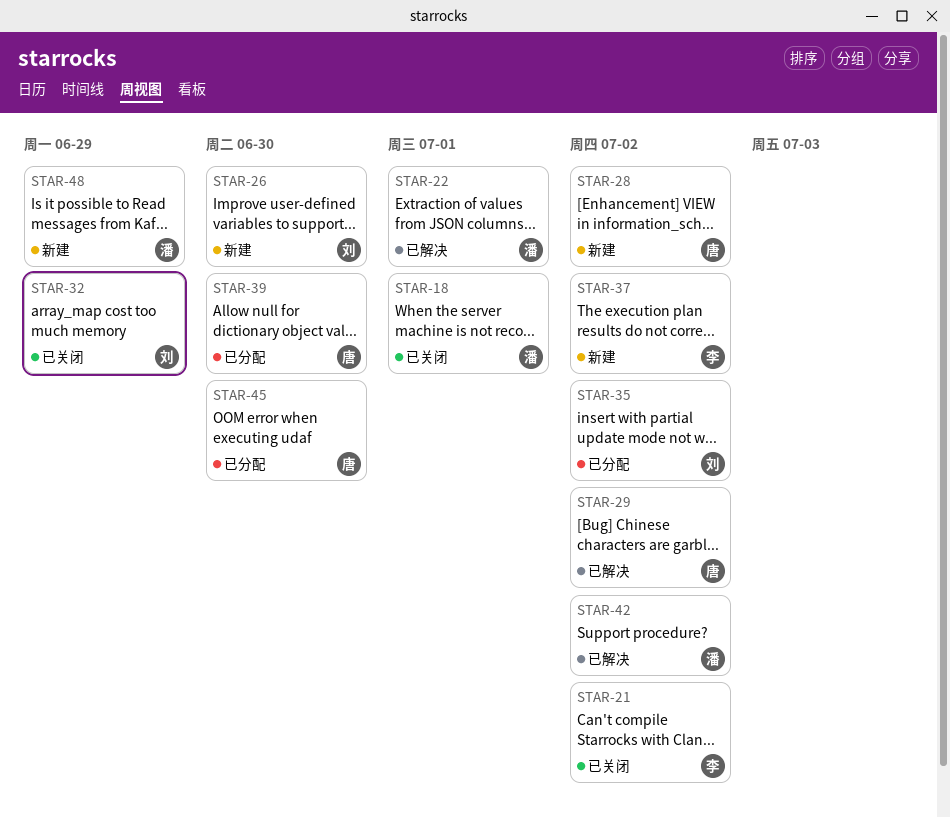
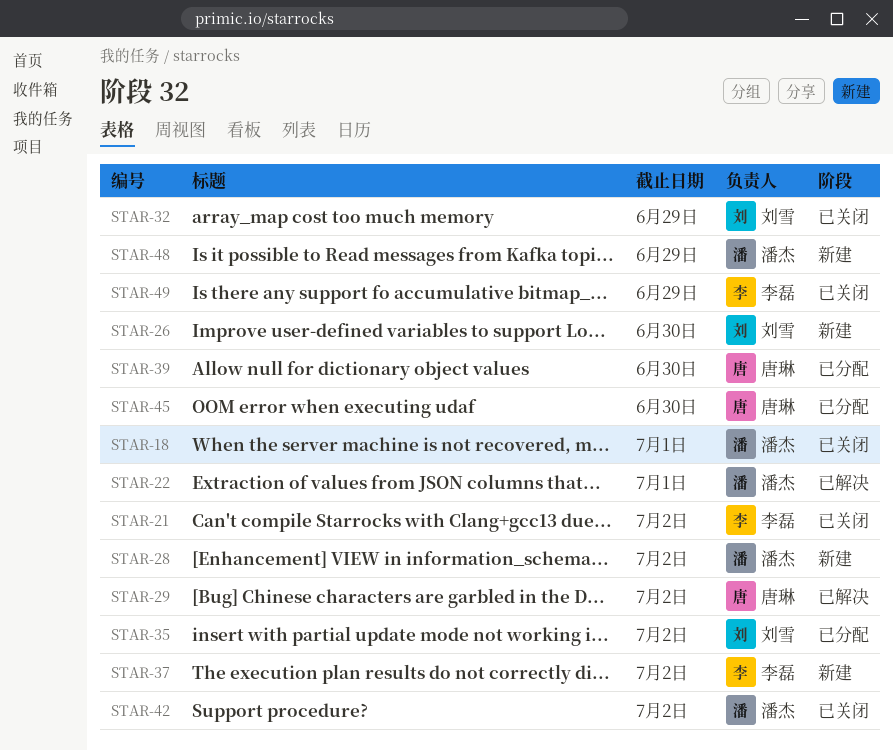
STAR-28, owner: 唐琳 -> 潘杰
STAR-42, status: 已解决 -> 已关闭
STAR-49: none -> present

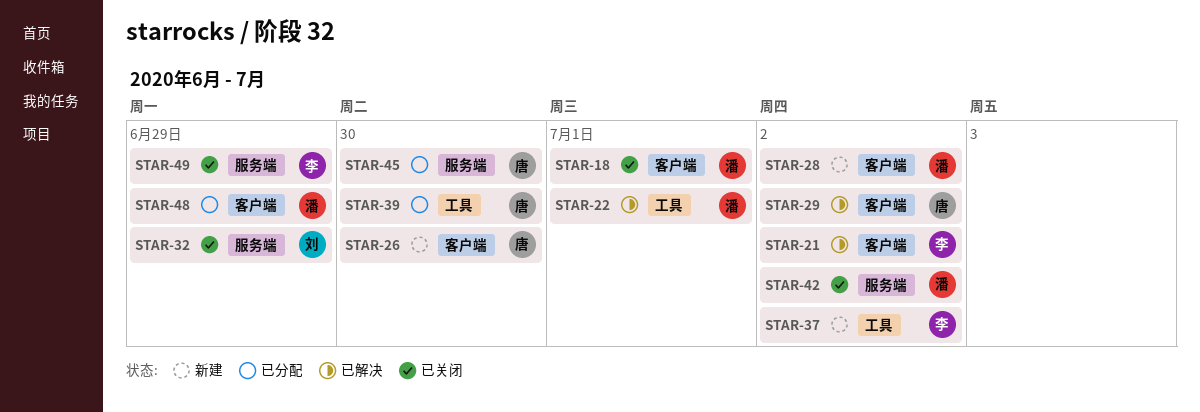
STAR-21, status: 已关闭 -> 已解决
STAR-26, owner: 刘雪 -> 唐琳
STAR-35: present -> none
STAR-48, status: 新建 -> 已分配

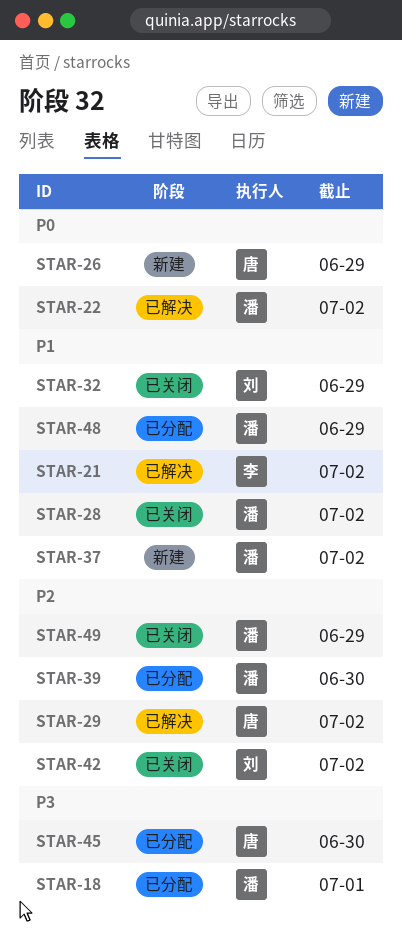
STAR-18, status: 已关闭 -> 已分配
STAR-22, due: Jul 1 -> Jul 2
STAR-26, due: Jun 30 -> Jun 29
STAR-28, status: 新建 -> 已关闭
STAR-37, owner: 李 -> 潘
STAR-39, owner: 唐 -> 潘
STAR-42, owner: 潘 -> 刘
STAR-49, owner: 李 -> 潘

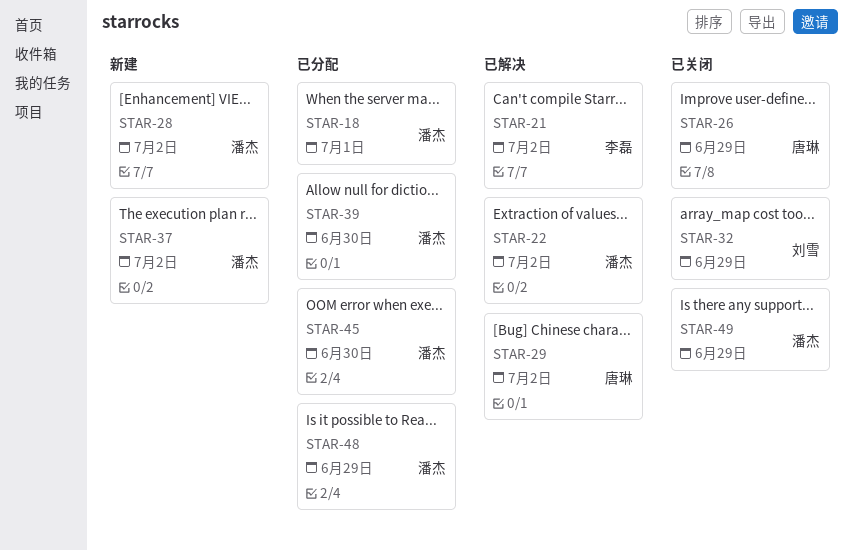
STAR-26, status: 新建 -> 已关闭
STAR-28, status: 已关闭 -> 新建
STAR-42: present -> none
STAR-45, owner: 唐琳 -> 潘杰

